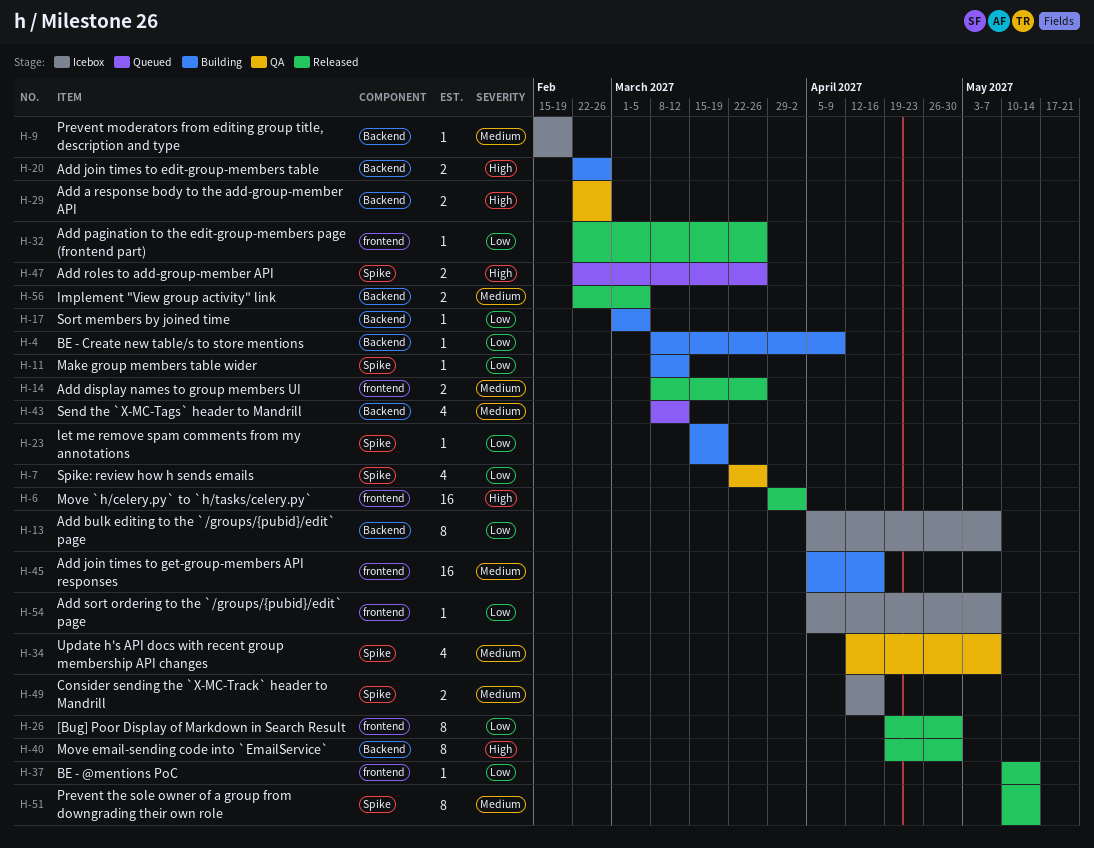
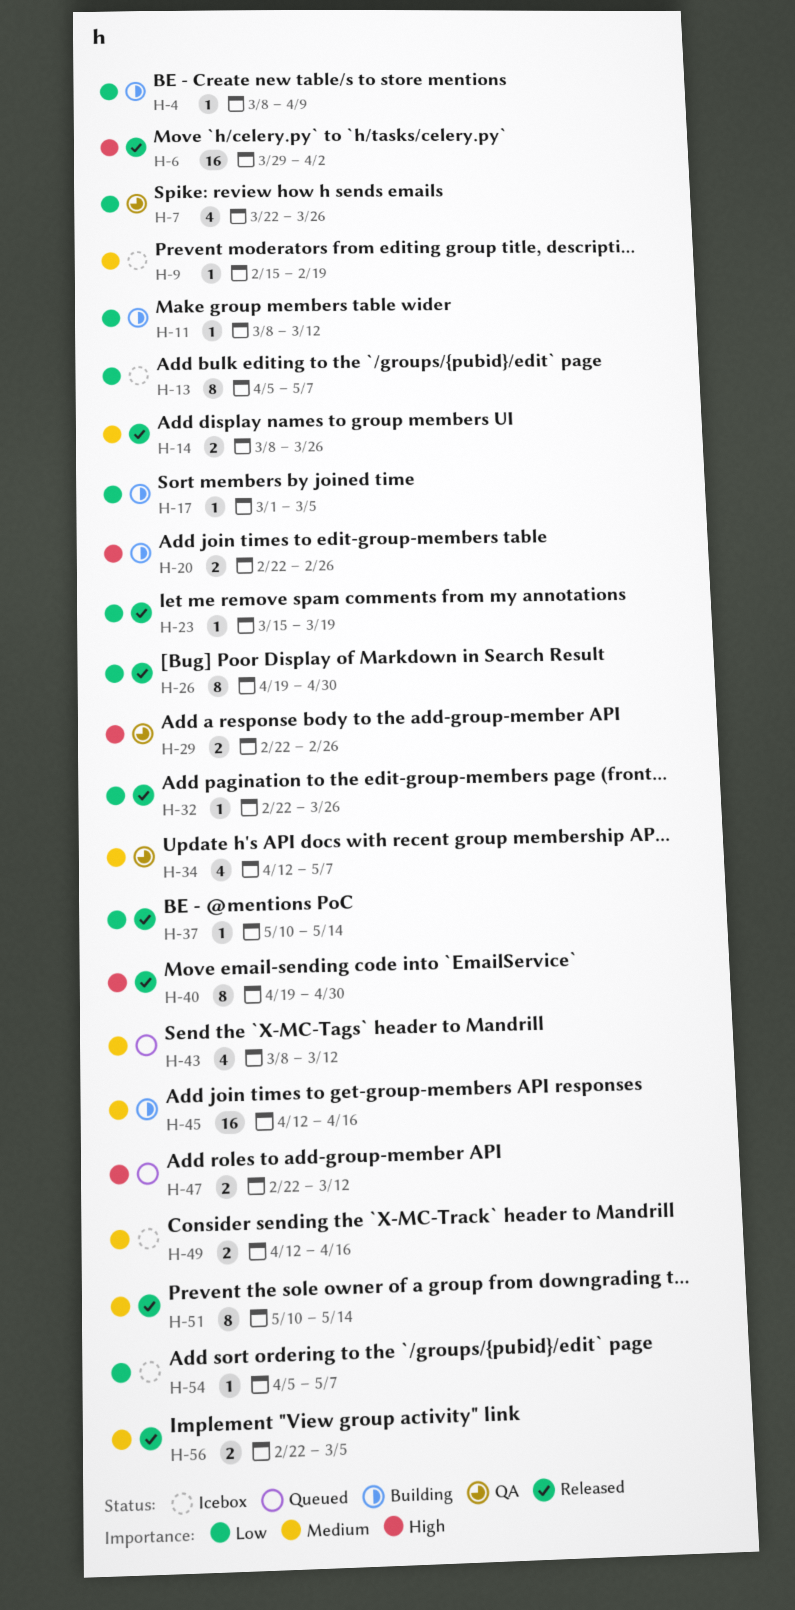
H-23, status: Building -> Released
H-45, start: Apr 5 -> Apr 12
H-47, due: Mar 26 -> Mar 12

